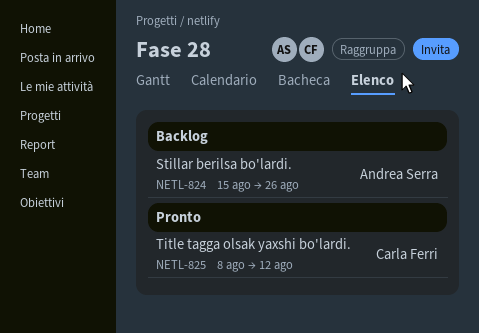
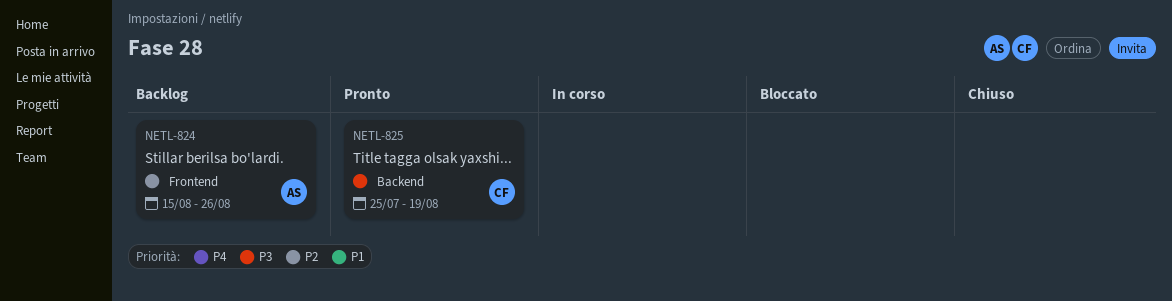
NETL-825, start: Aug 8 -> Jul 25
NETL-825, due: Aug 12 -> Aug 19

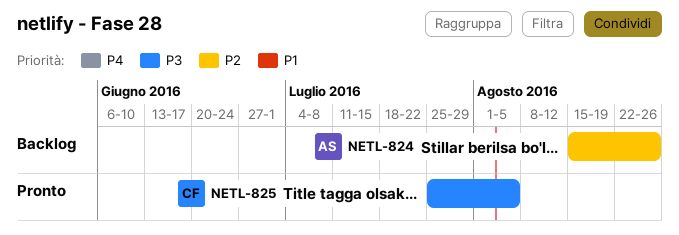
NETL-825, due: Aug 19 -> Aug 5

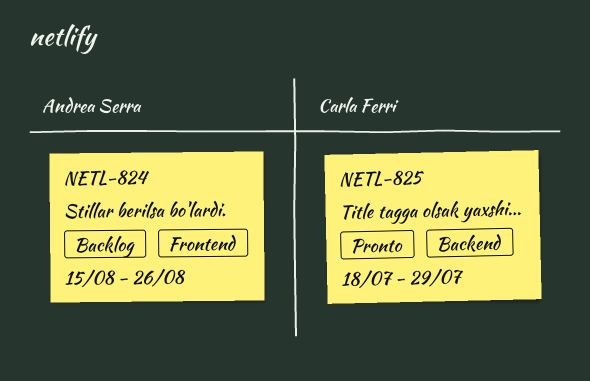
NETL-825, start: Jul 25 -> Jul 18
NETL-825, due: Aug 5 -> Jul 29

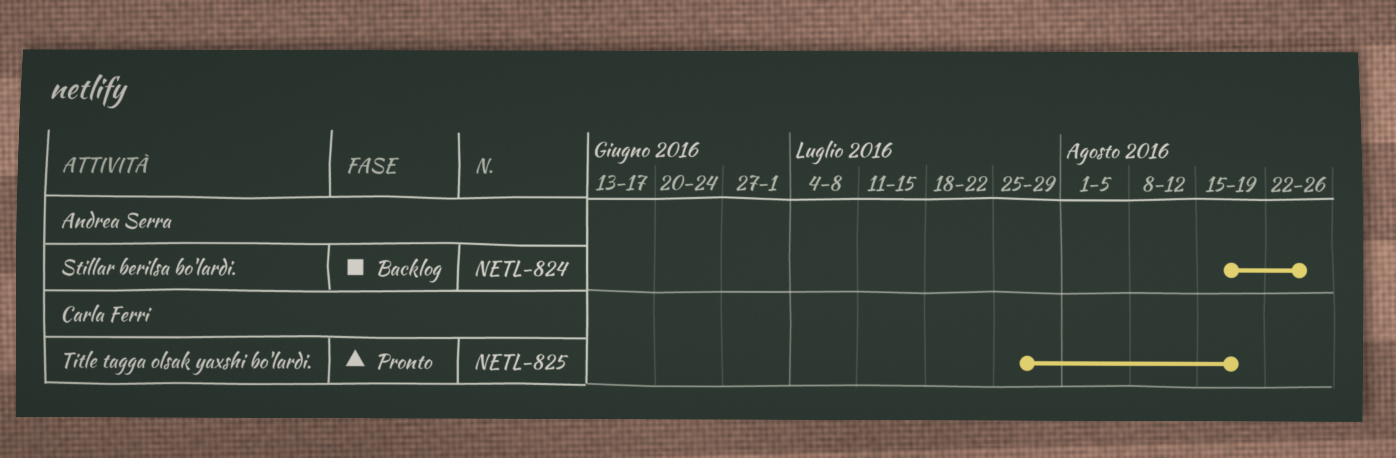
NETL-825, start: Jul 18 -> Jul 25
NETL-825, due: Jul 29 -> Aug 19

